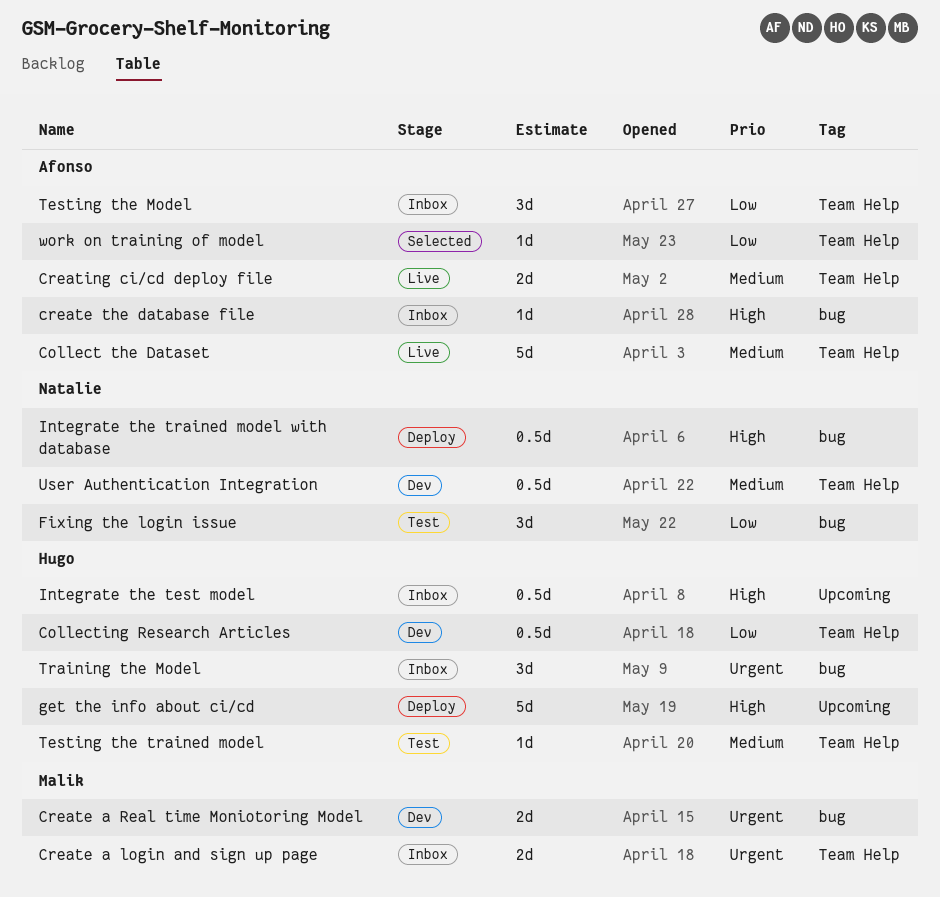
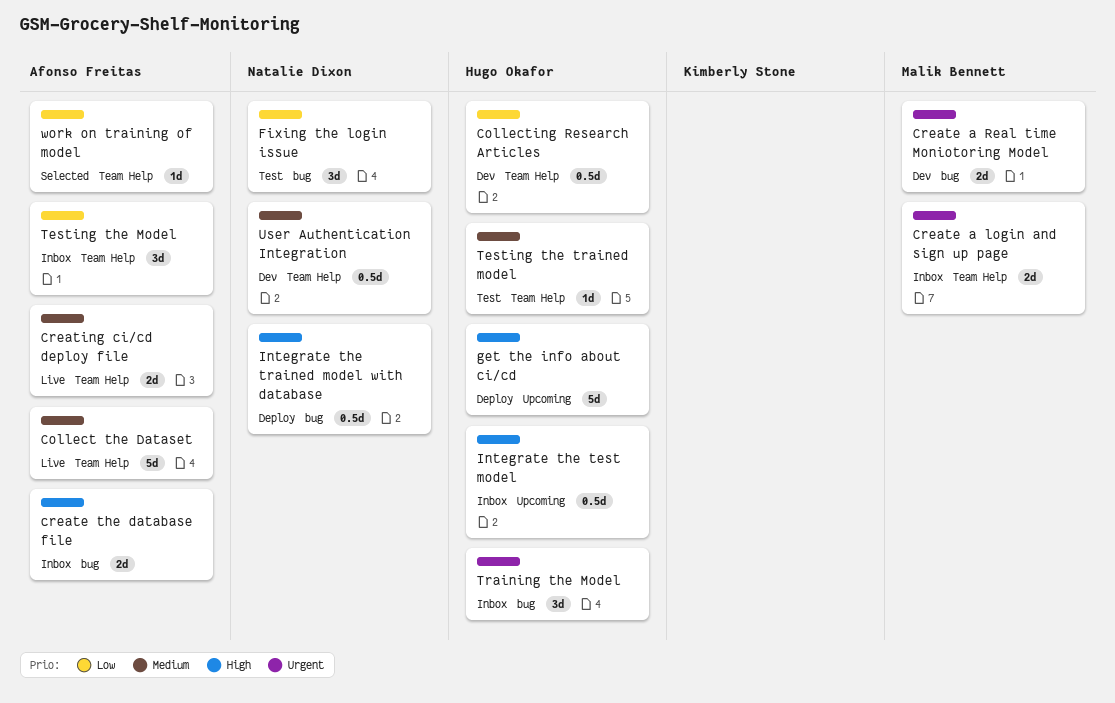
create the database file, estimate: 1d -> 2d

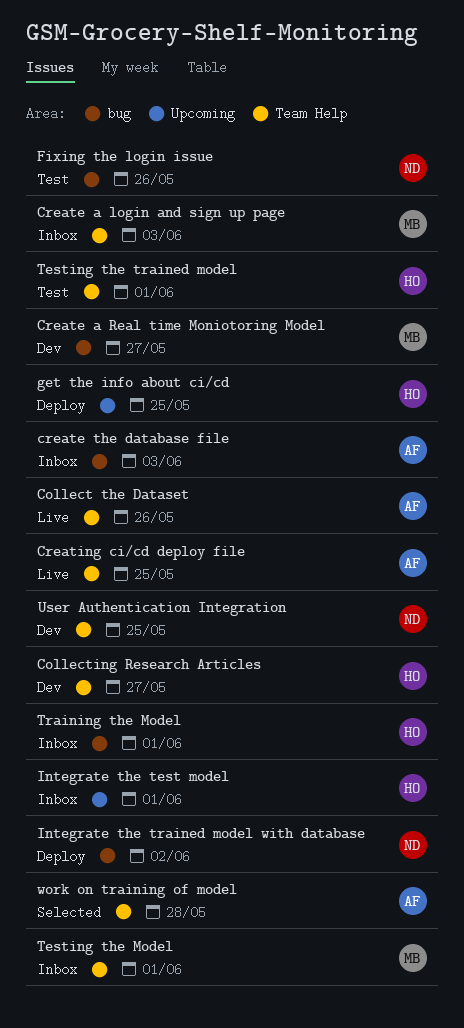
Testing the Model, owner: Afonso Freitas -> Malik Bennett

